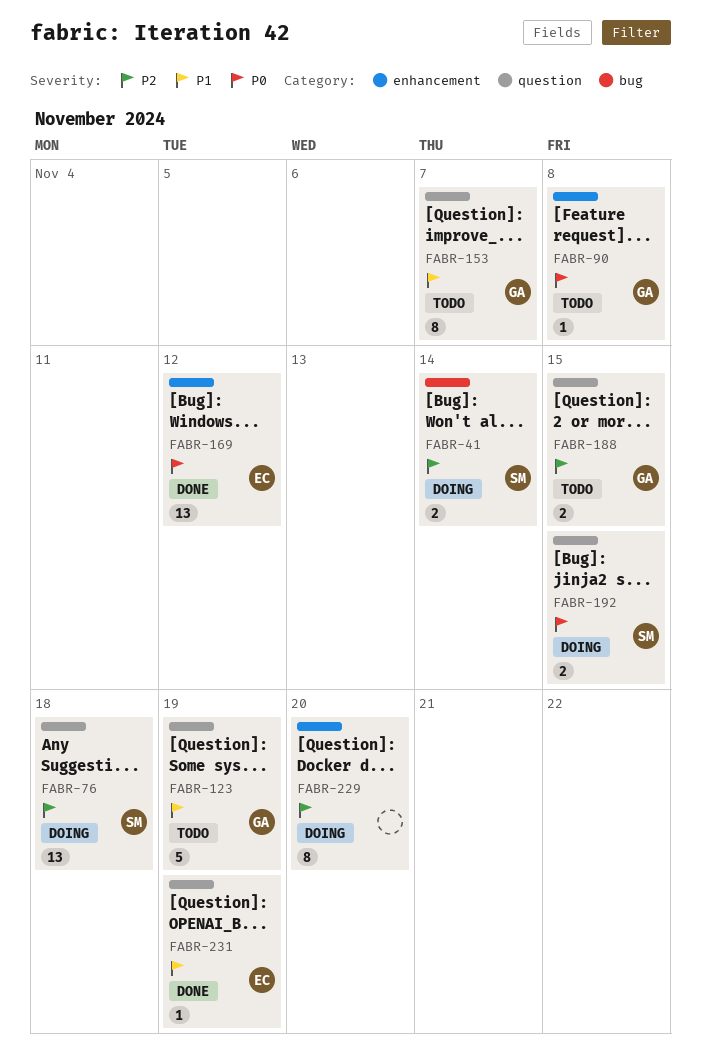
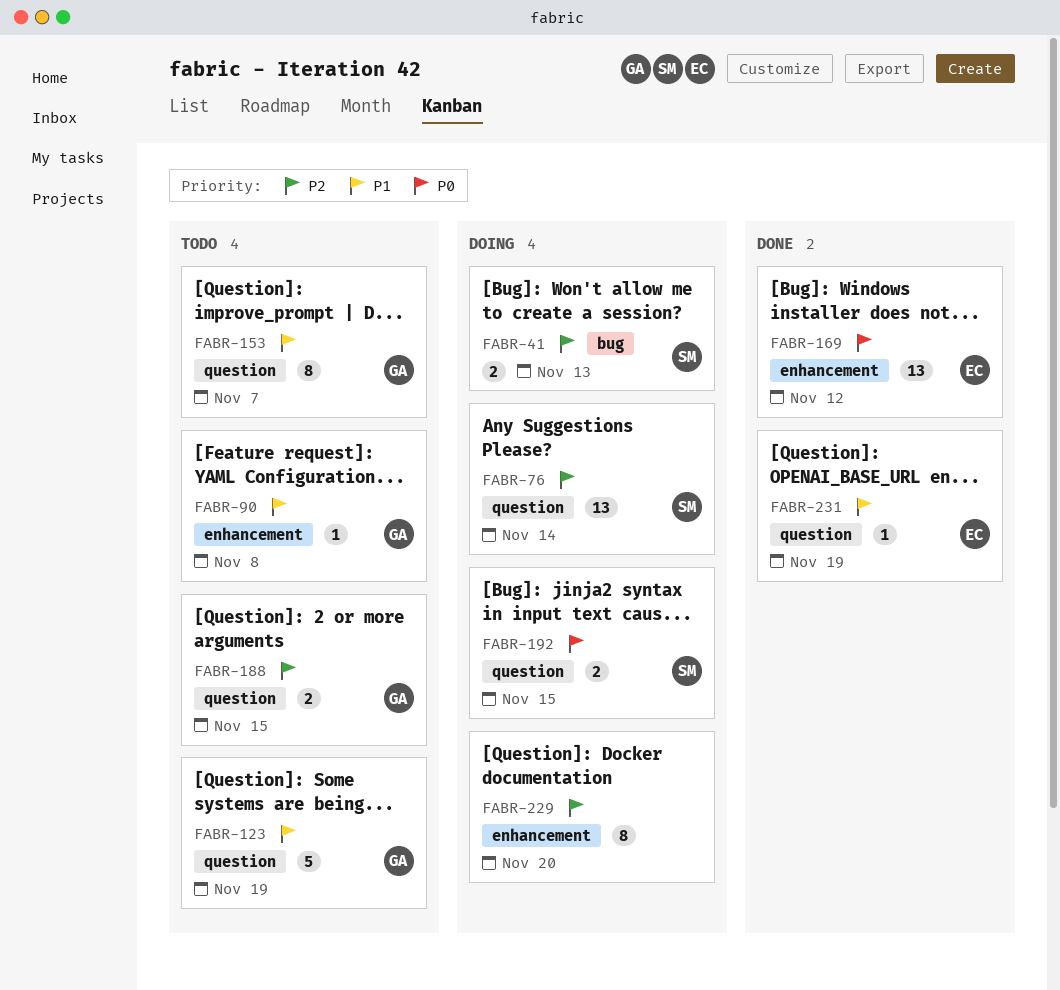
FABR-41, due: Nov 14 -> Nov 13
FABR-76, due: Nov 18 -> Nov 14
FABR-90, priority: P0 -> P1

